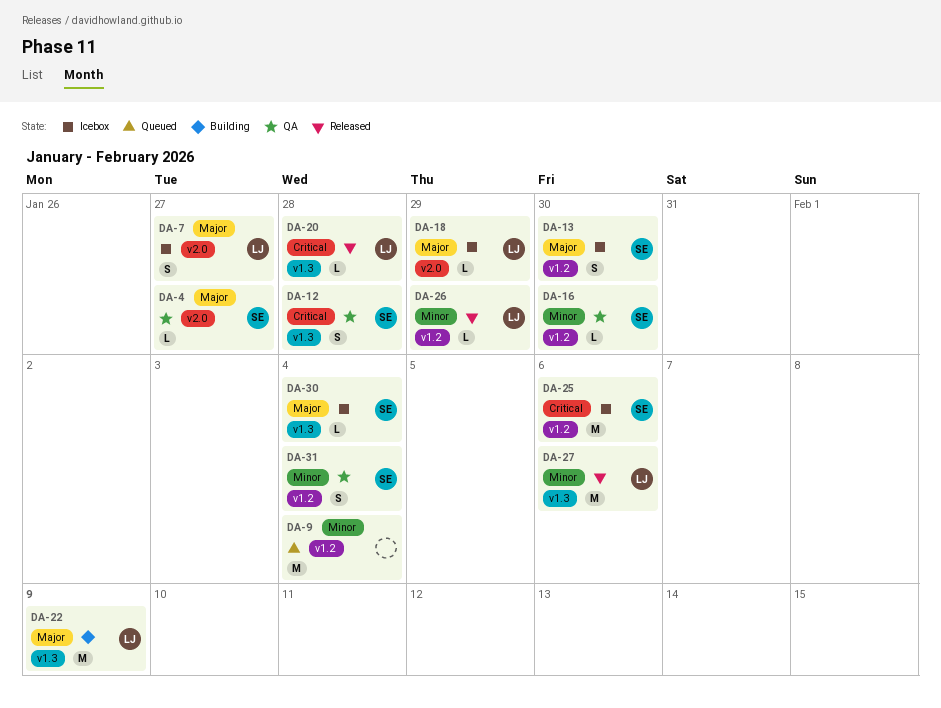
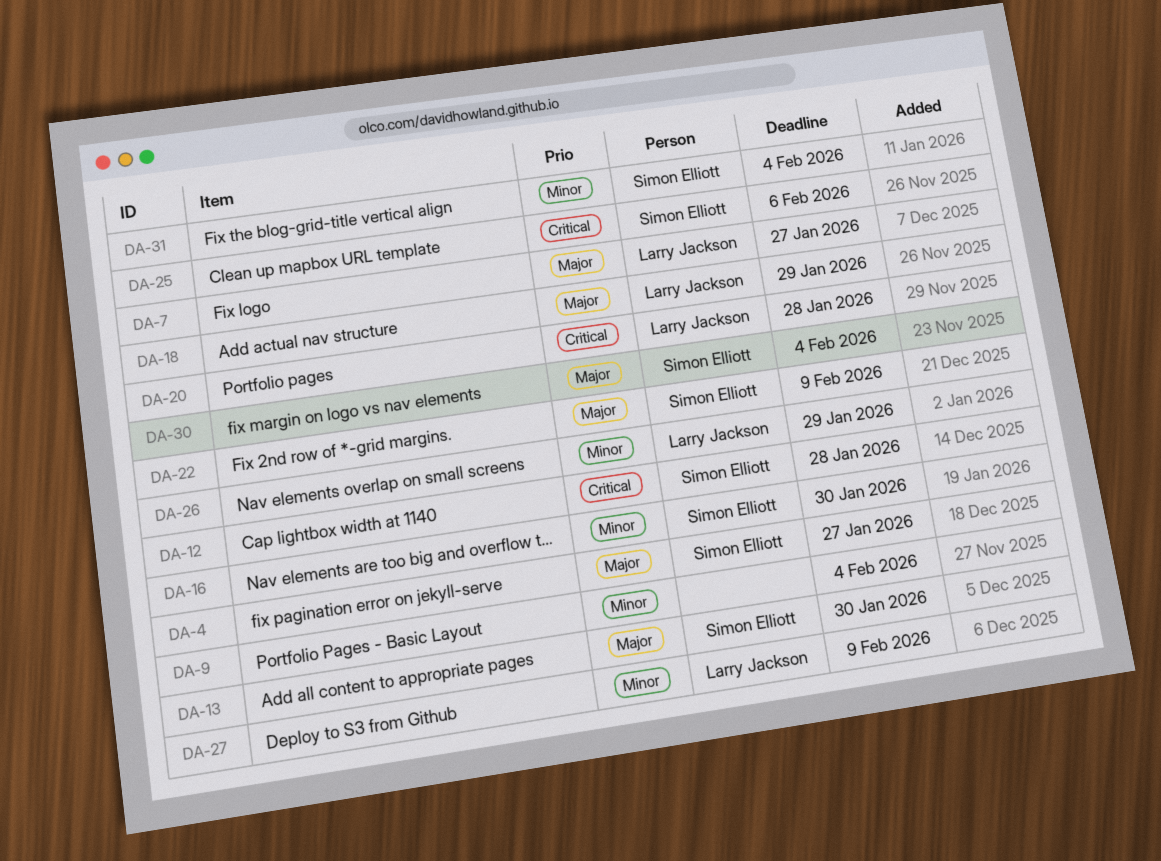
DA-22, owner: Larry Jackson -> Simon Elliott
DA-27, due: Feb 6 -> Feb 9

